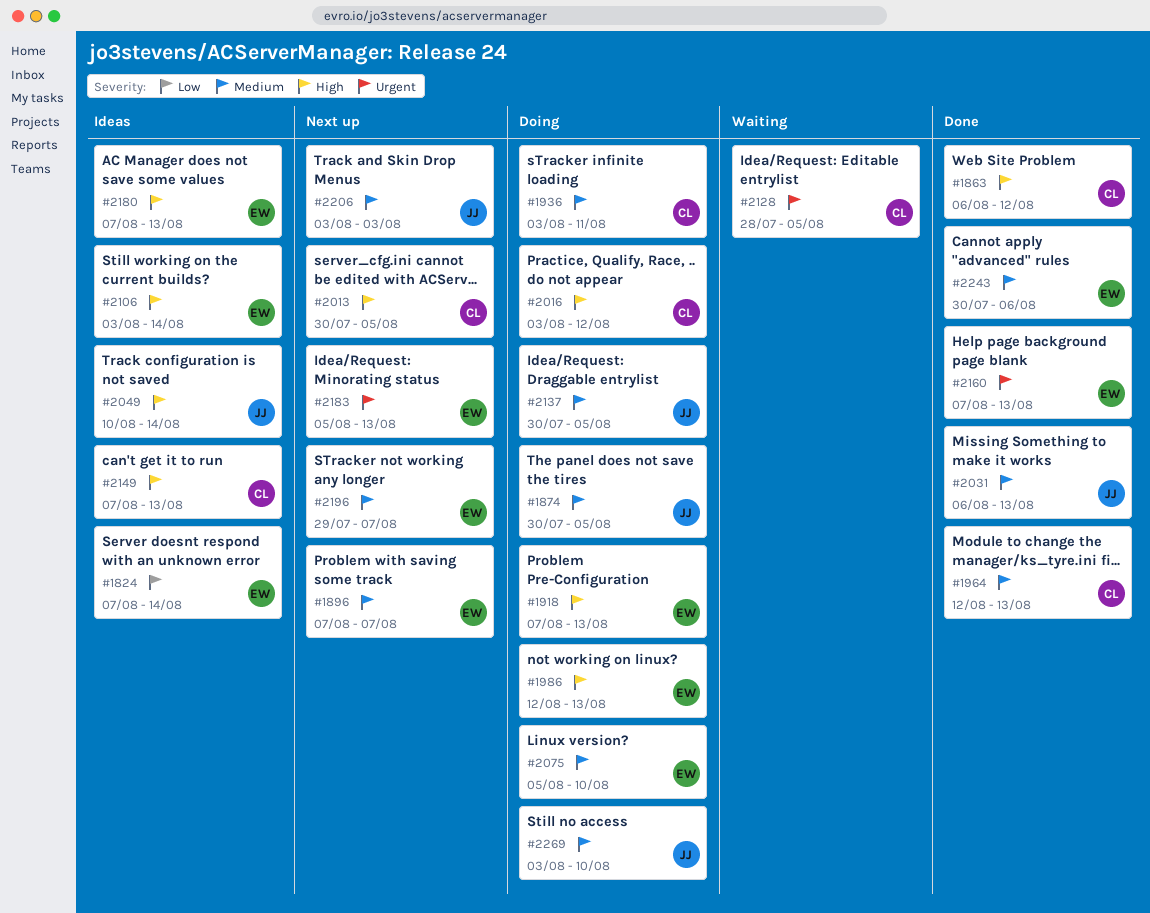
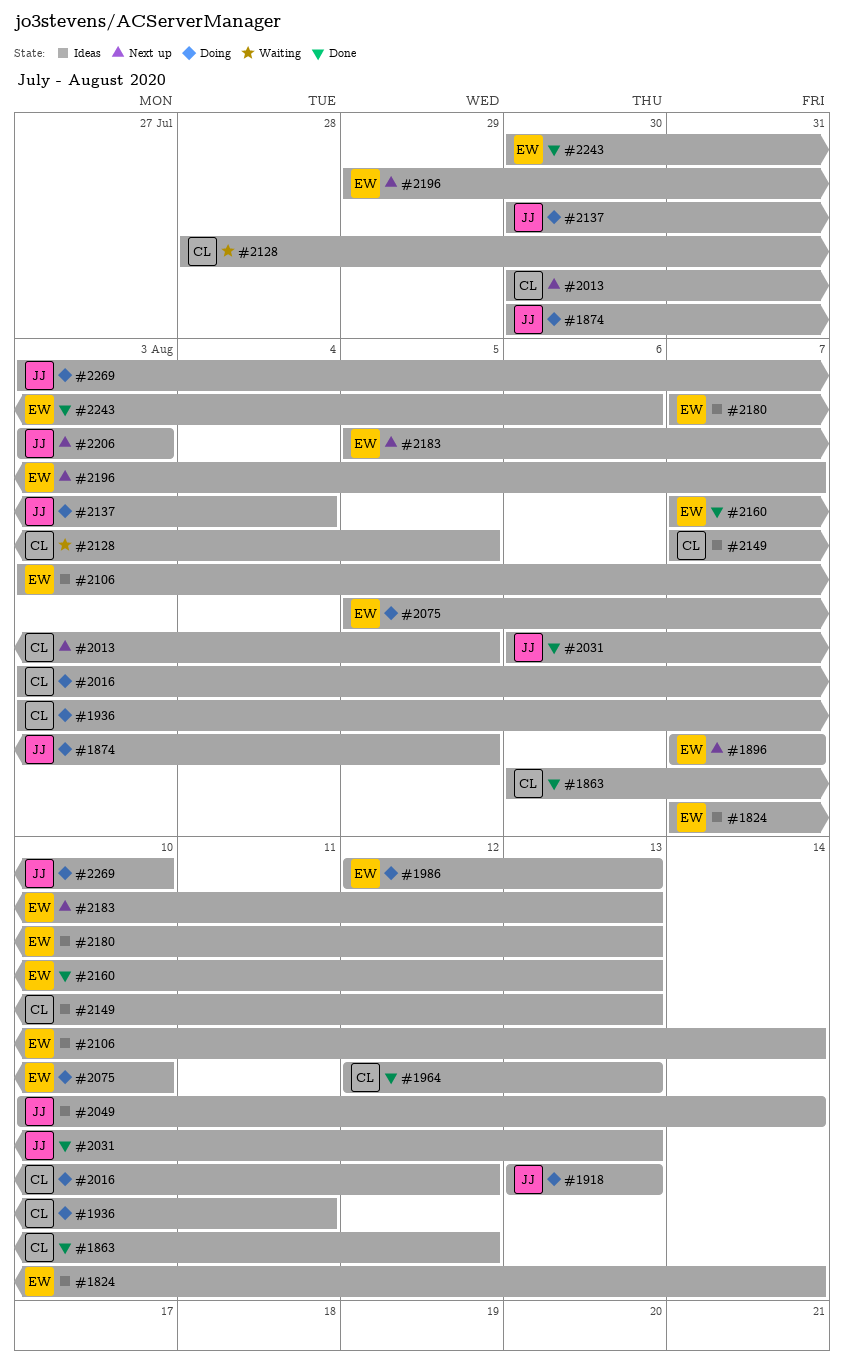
#1918, owner: EW -> JJ
#1918, start: Aug 7 -> Aug 13
#2137, due: Aug 5 -> Aug 4

